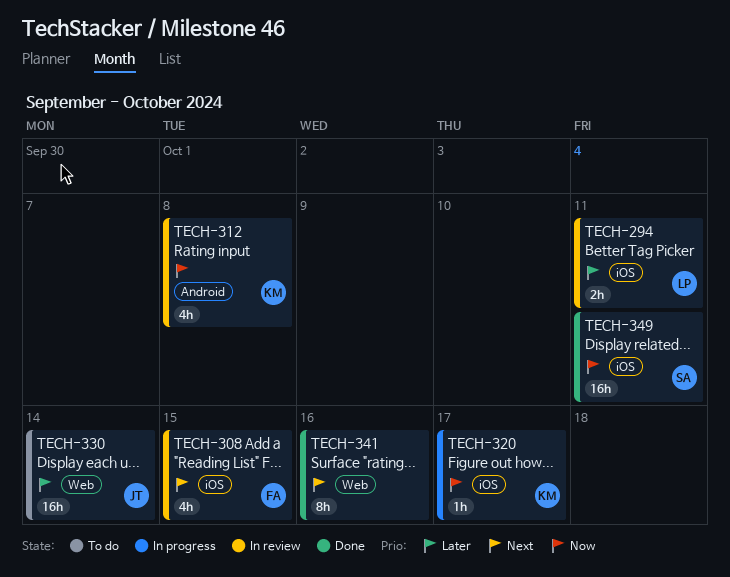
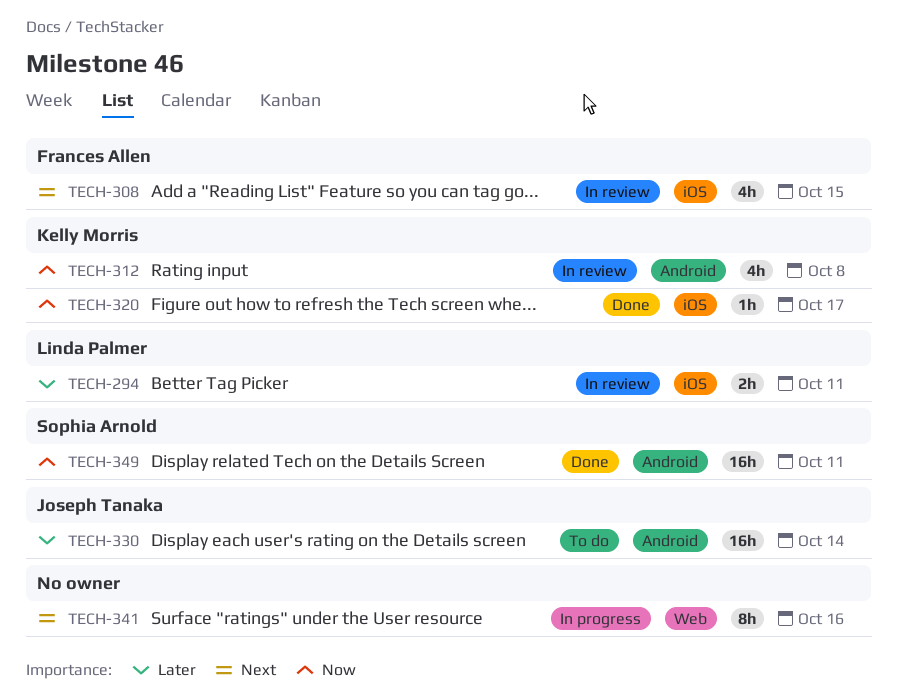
TECH-320, status: In progress -> Done
TECH-330, label: Web -> Android
TECH-341, status: Done -> In progress
TECH-349, label: iOS -> Android

